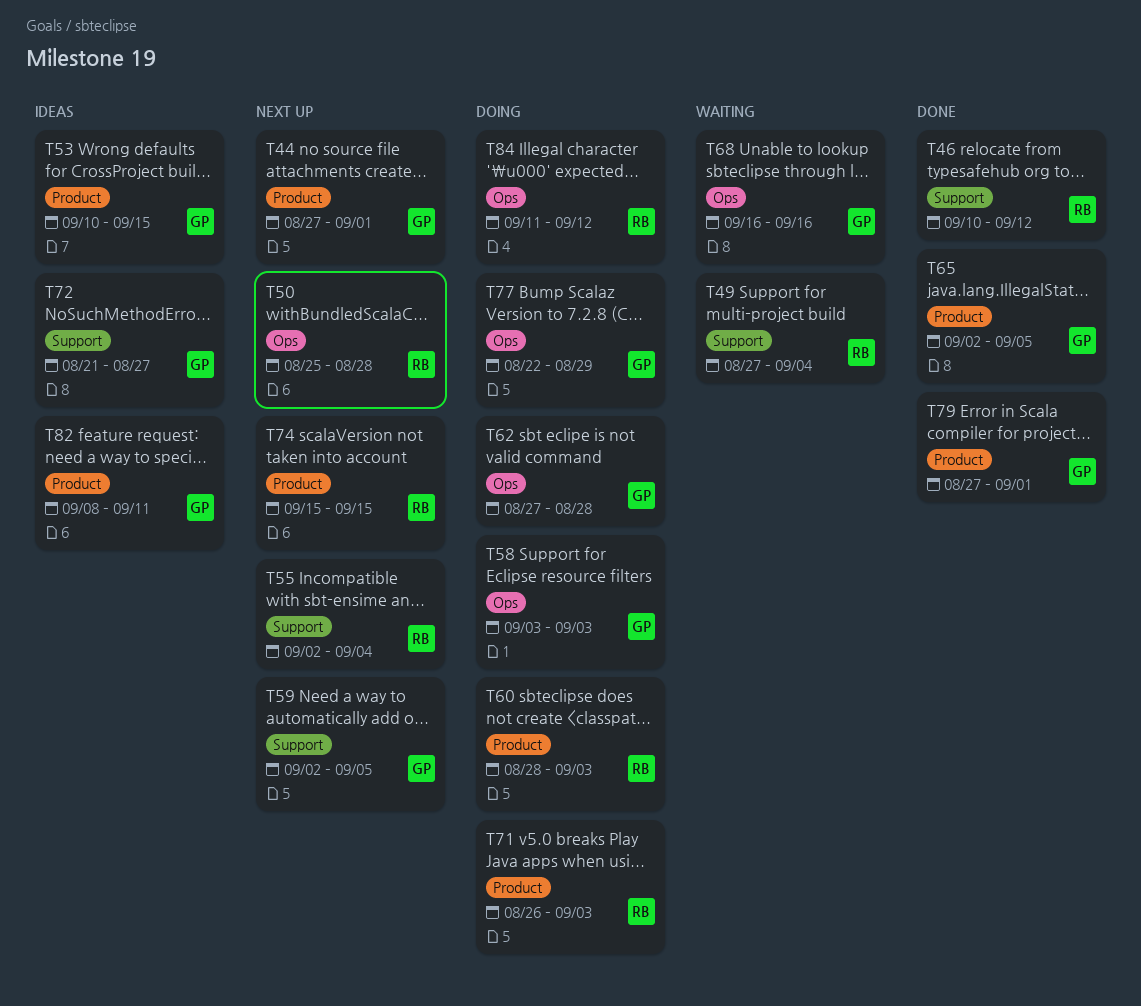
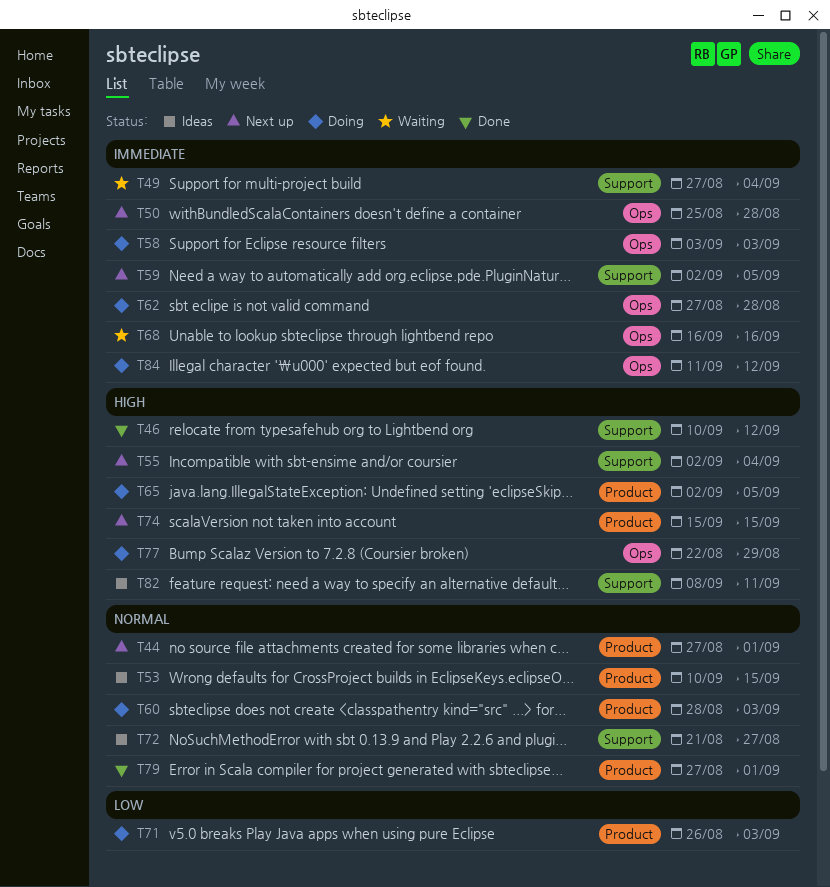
T65, status: Done -> Doing
T82, label: Product -> Support

